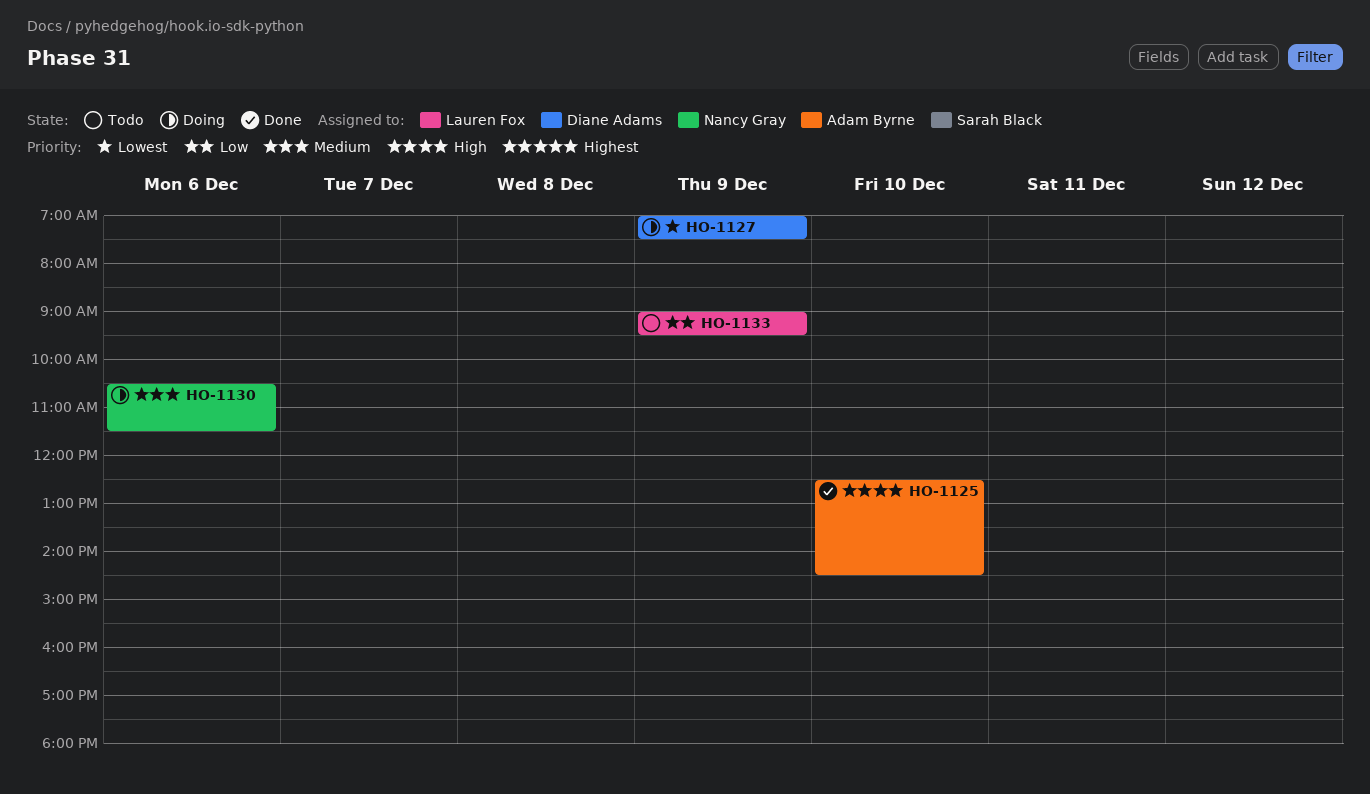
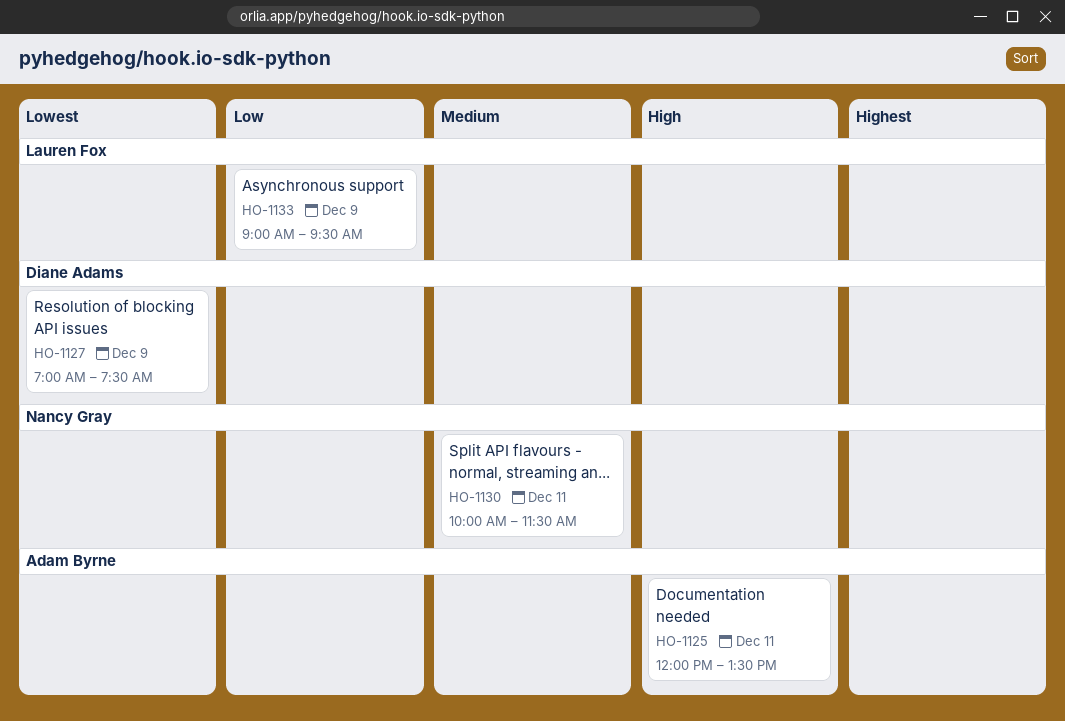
HO-1125, day: Dec 10 -> Dec 11
HO-1125, begins: 12:30 -> 12:00
HO-1125, ends: 14:30 -> 13:30
HO-1130, day: Dec 6 -> Dec 11
HO-1130, begins: 10:30 -> 10:00

